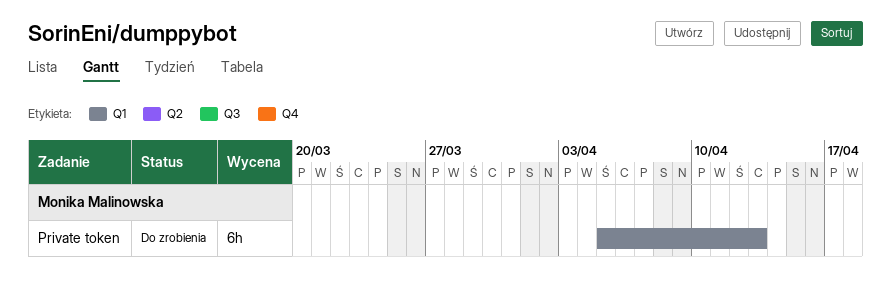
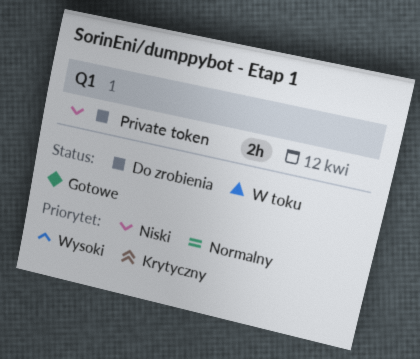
Private token, estimate: 6h -> 2h
Private token, due: Apr 13 -> Apr 12

